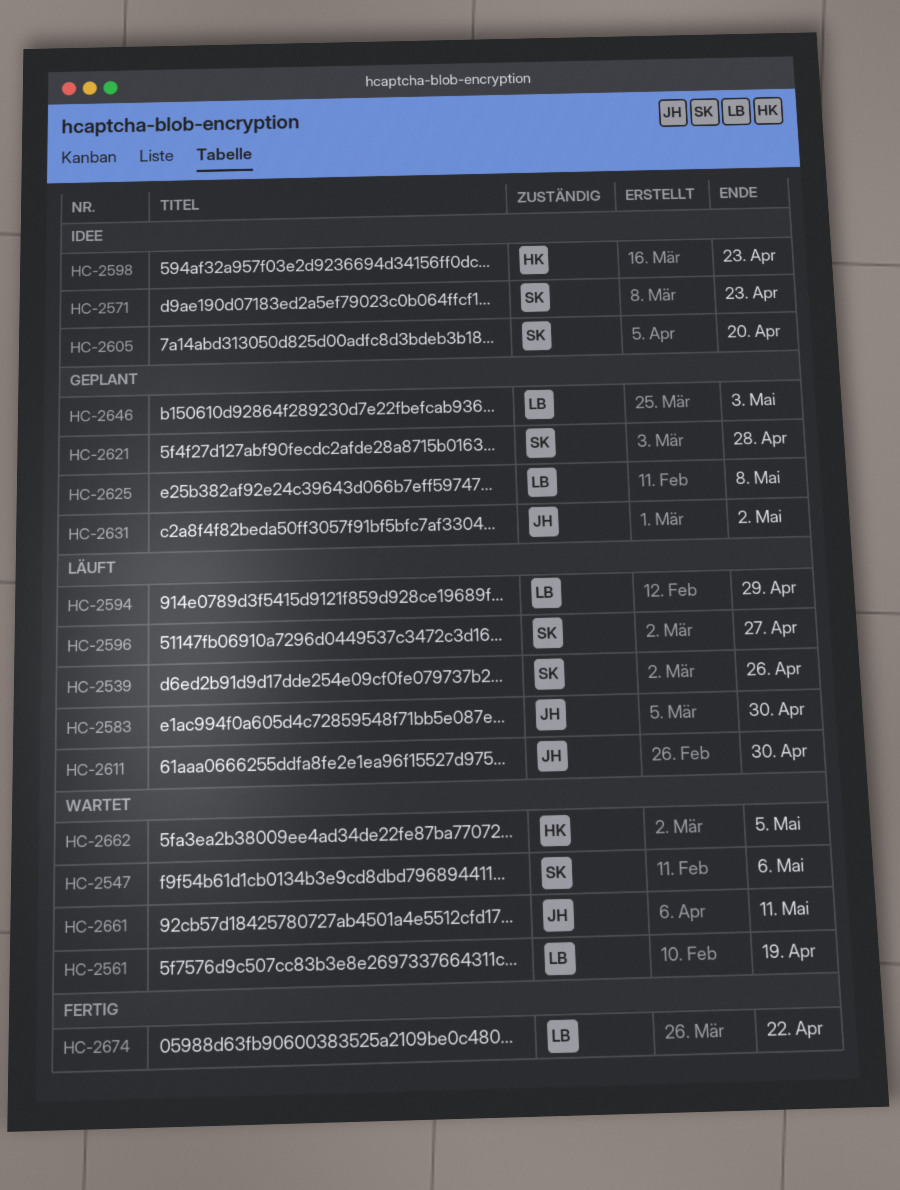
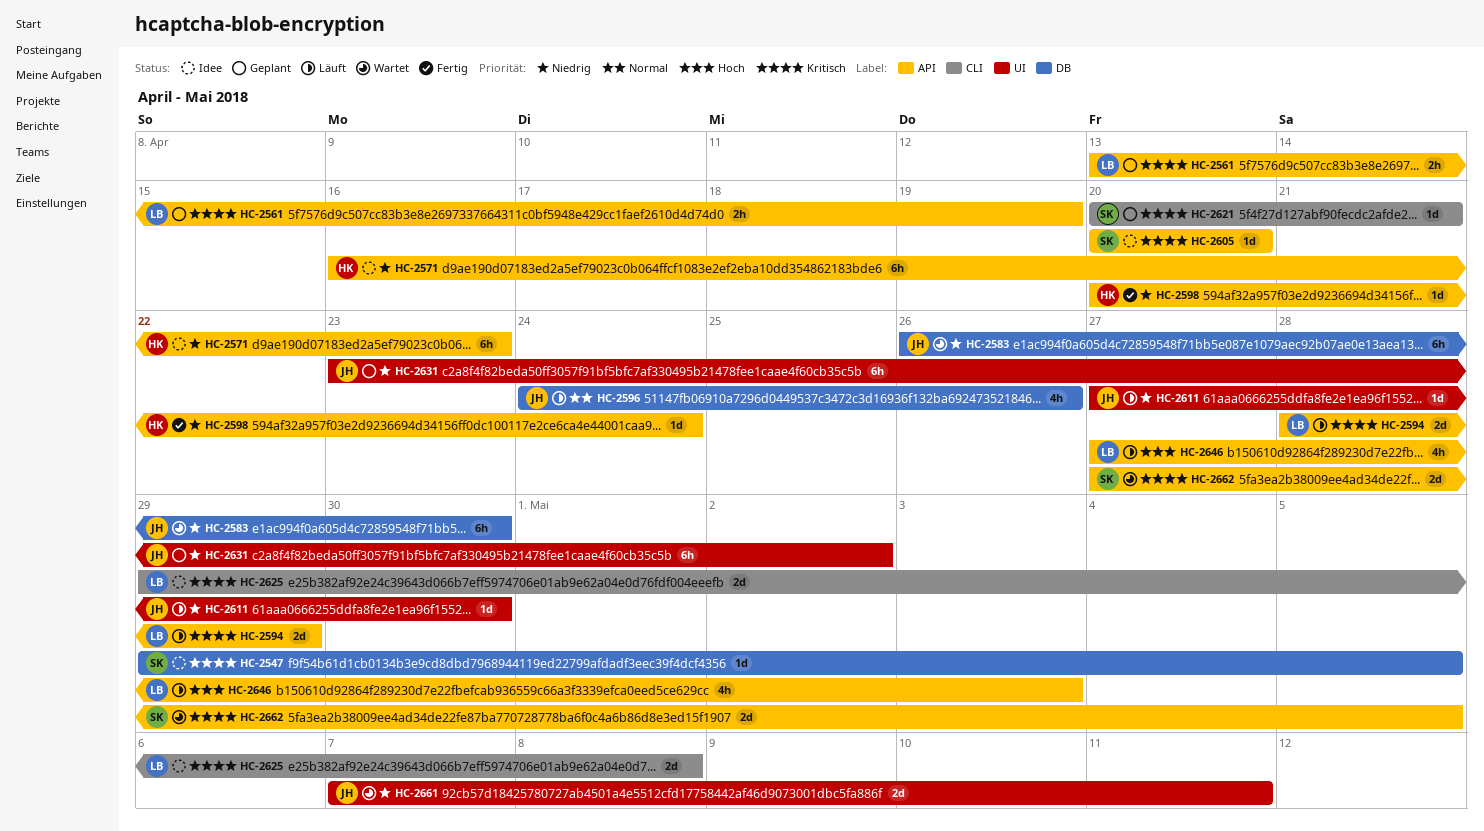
HC-2539: present -> none
HC-2547, status: Wartet -> Idee
HC-2547, due: May 6 -> May 5
HC-2561, status: Wartet -> Geplant
HC-2571, owner: SK -> HK
HC-2583, status: Läuft -> Wartet
HC-2596, owner: SK -> JH
HC-2596, due: Apr 27 -> Apr 26
HC-2598, status: Idee -> Fertig
HC-2598, due: Apr 23 -> Apr 24
HC-2621, due: Apr 28 -> Apr 21
HC-2625, status: Geplant -> Idee
HC-2646, status: Geplant -> Läuft
HC-2662, owner: HK -> SK
HC-2674: present -> none

